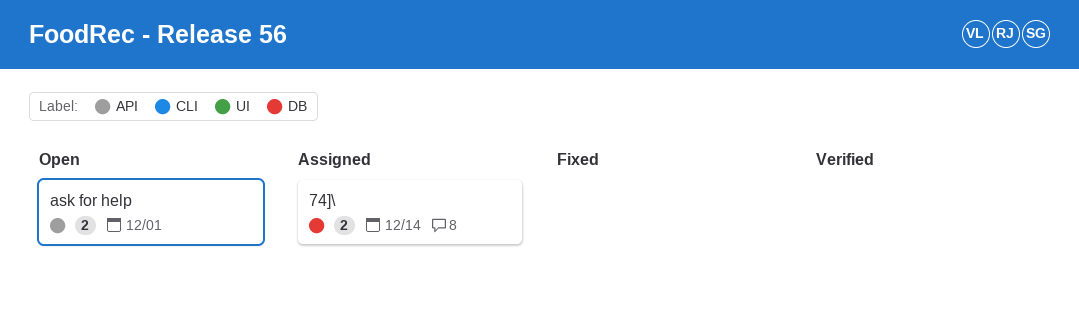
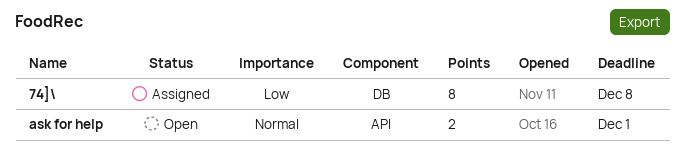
74]\, estimate: 2 -> 8
74]\, due: Dec 14 -> Dec 8

